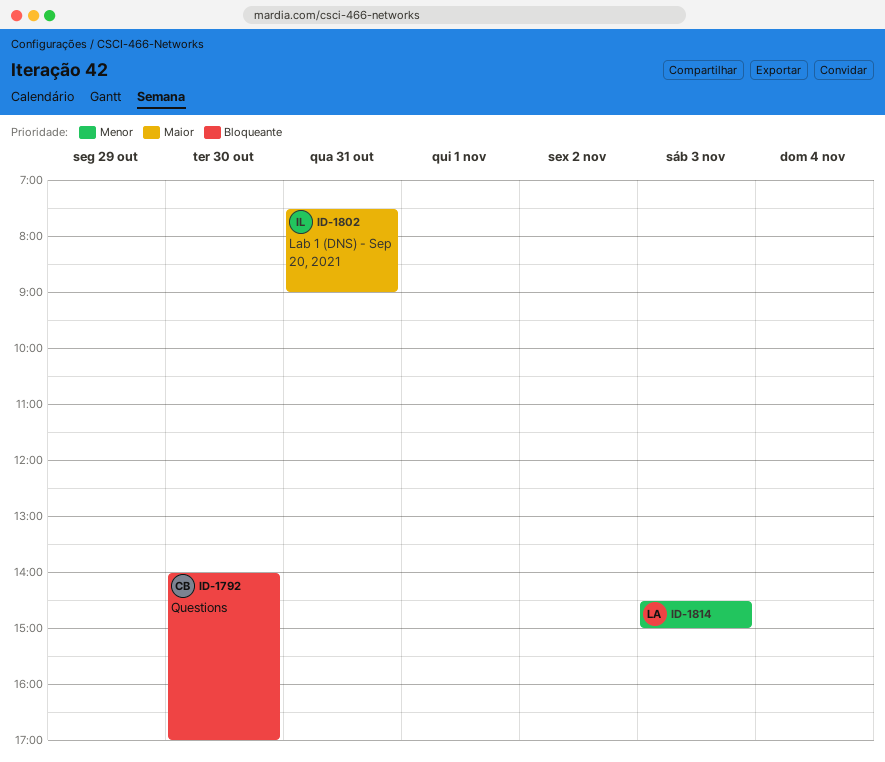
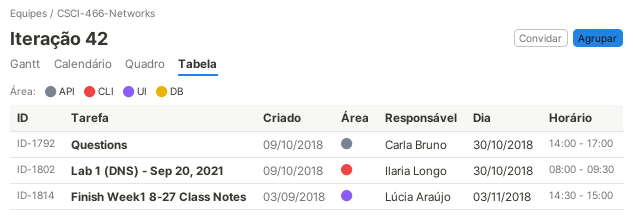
ID-1802, day: Oct 31 -> Oct 30
ID-1802, begins: 07:30 -> 08:00
ID-1802, ends: 09:00 -> 09:30

